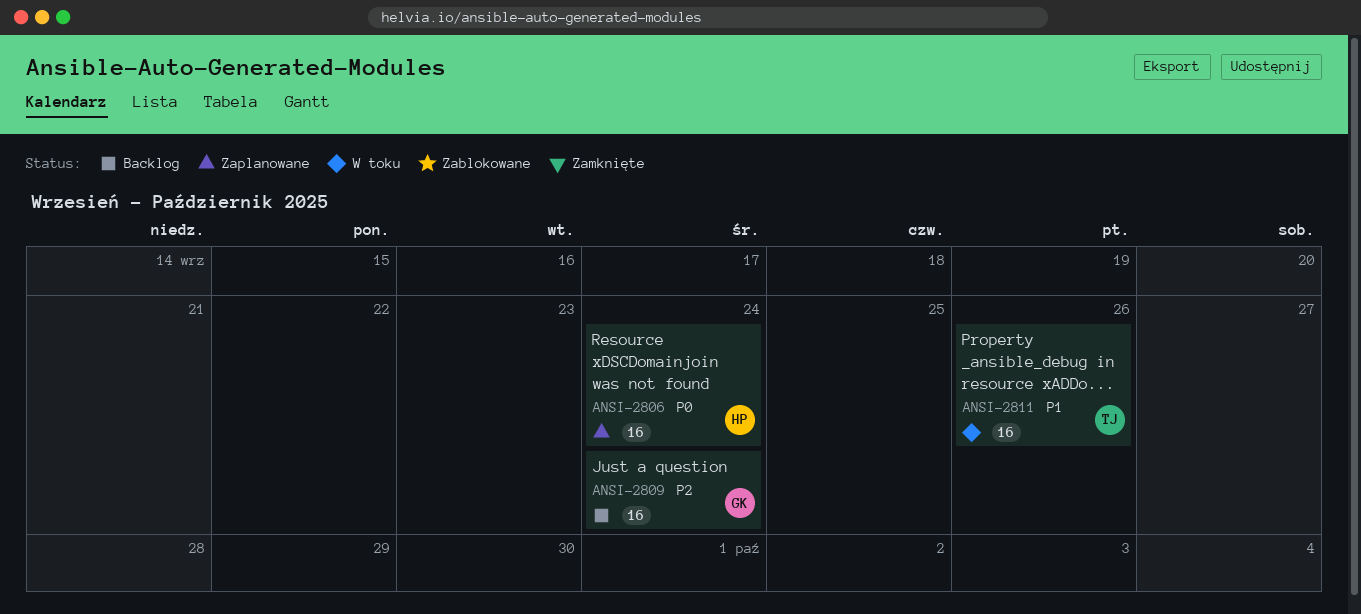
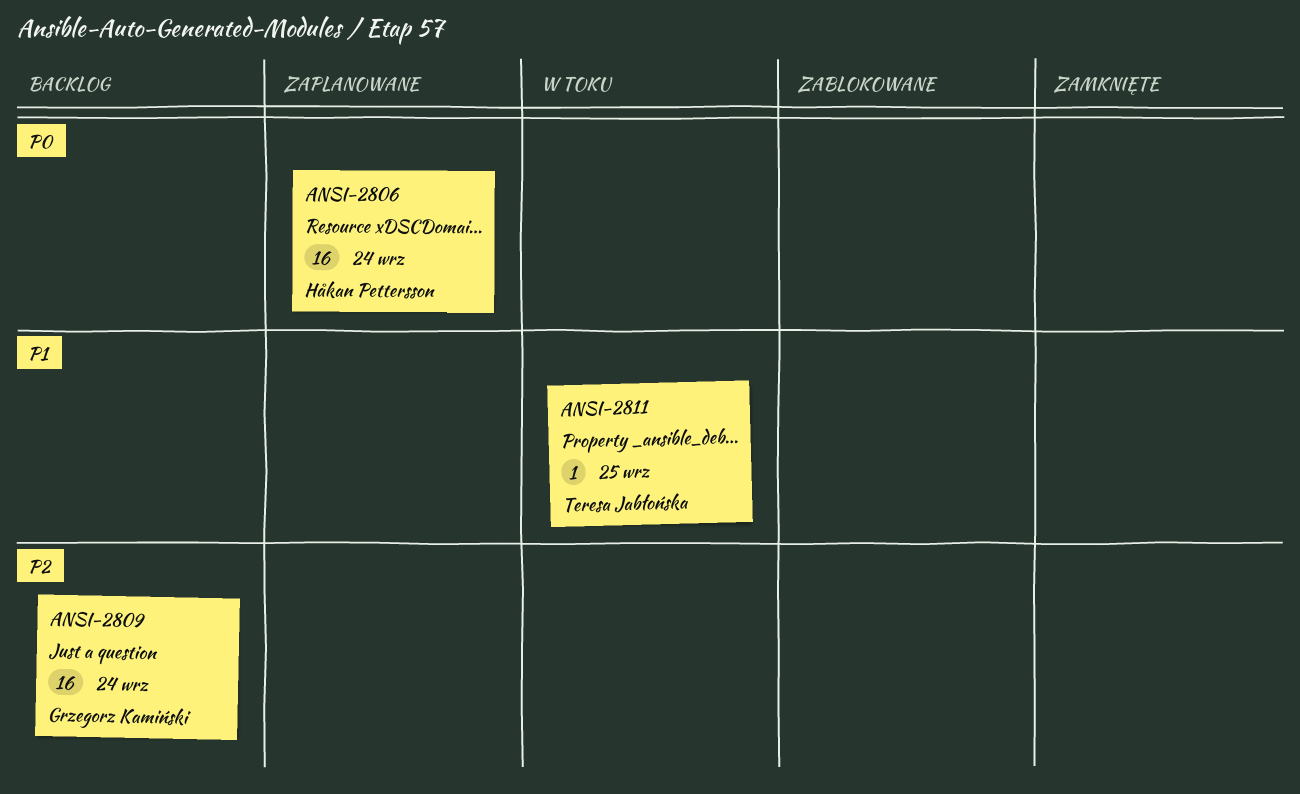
ANSI-2811, estimate: 16 -> 1
ANSI-2811, due: Sep 26 -> Sep 25

